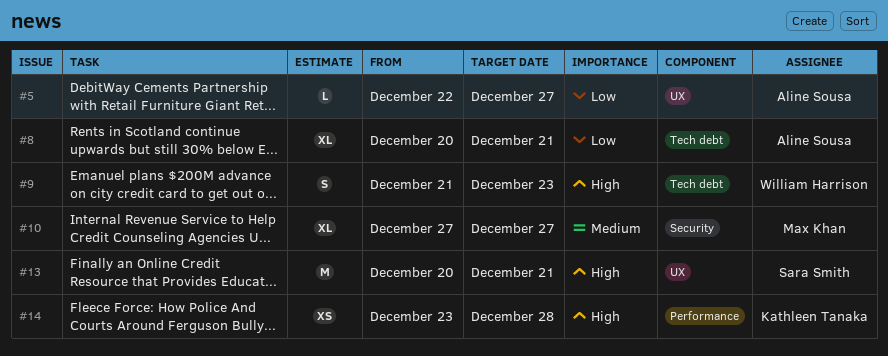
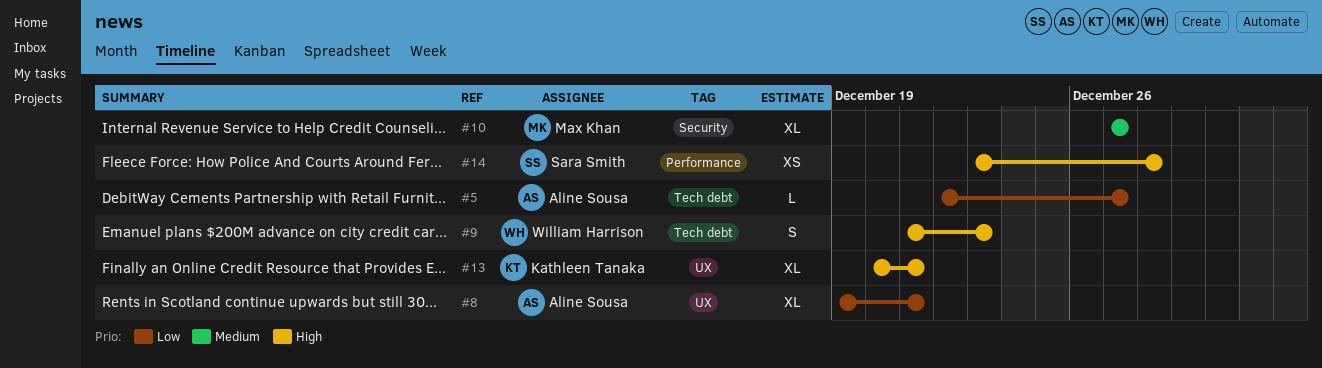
#5, label: UX -> Tech debt
#8, label: Tech debt -> UX
#8, start: Dec 20 -> Dec 19
#13, owner: Sara Smith -> Kathleen Tanaka
#13, estimate: M -> XL
#14, owner: Kathleen Tanaka -> Sara Smith

